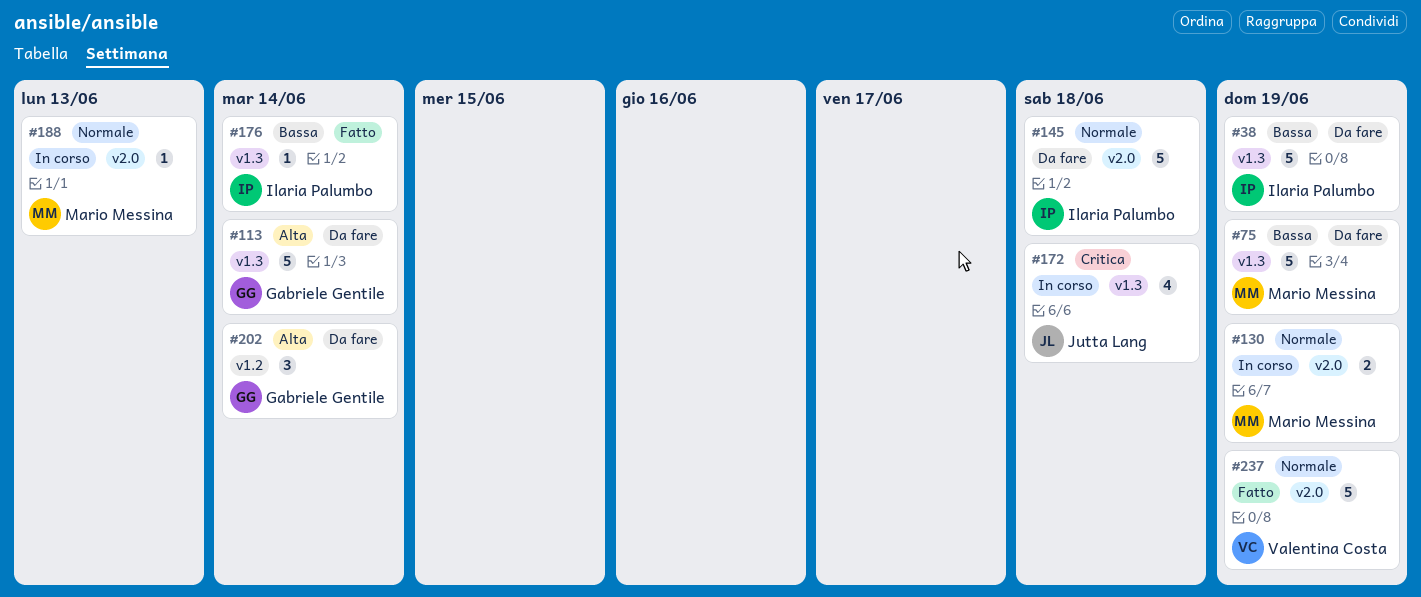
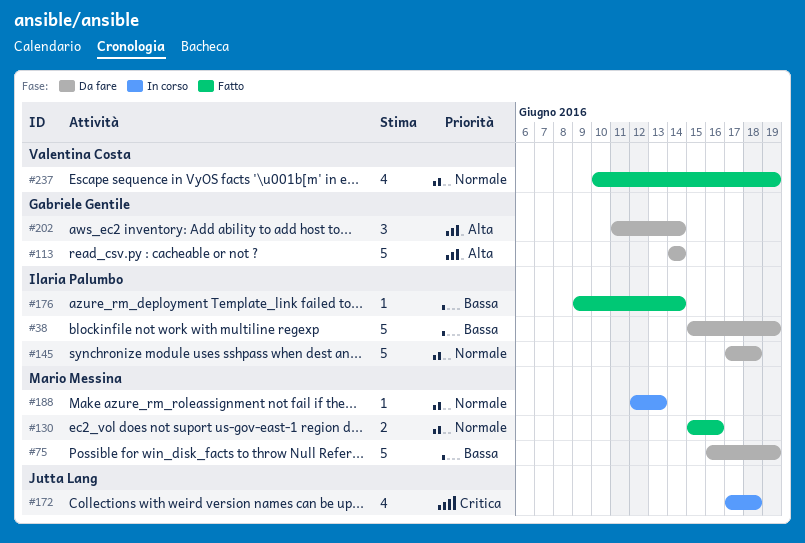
#130, status: In corso -> Fatto
#130, due: Jun 19 -> Jun 16
#237, estimate: 5 -> 4

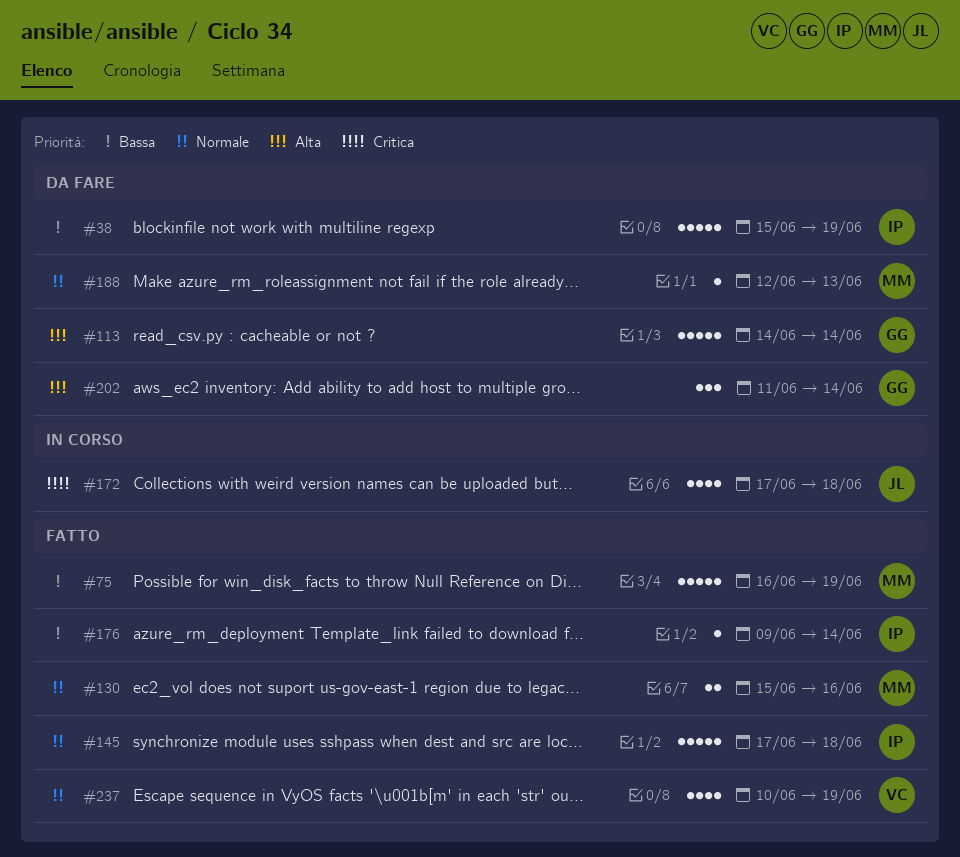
#75, status: Da fare -> Fatto
#145, status: Da fare -> Fatto
#188, status: In corso -> Da fare

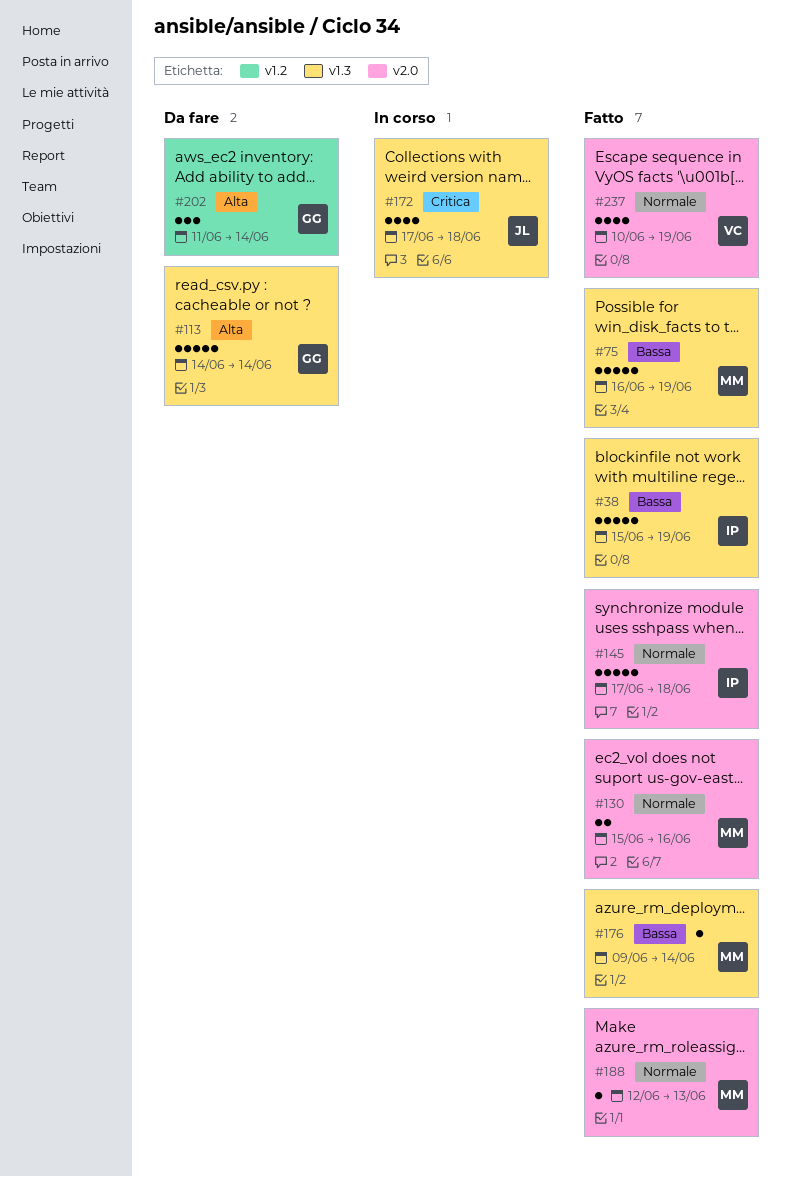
#38, status: Da fare -> Fatto
#176, owner: IP -> MM
#188, status: Da fare -> Fatto

